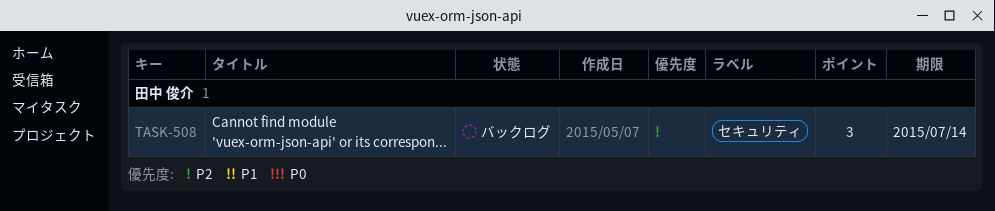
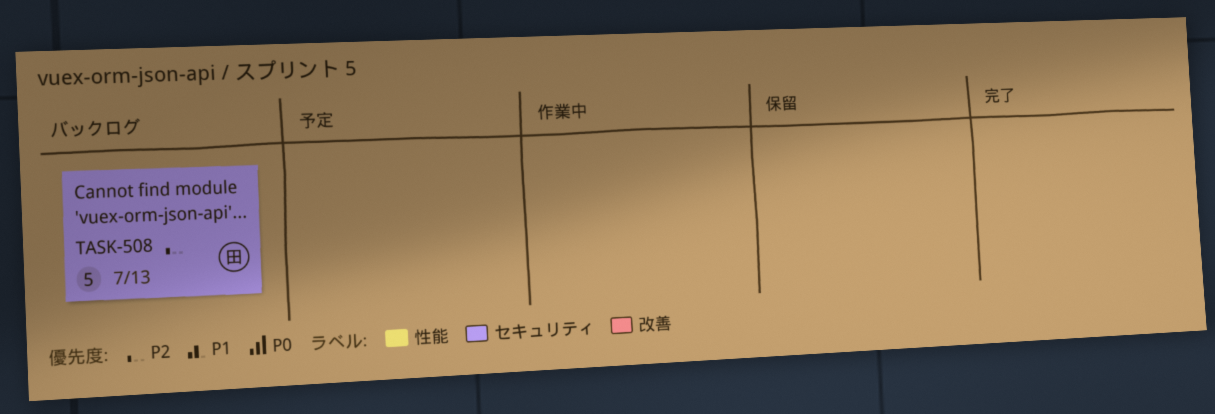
TASK-508, estimate: 3 -> 5
TASK-508, due: Jul 14 -> Jul 13

